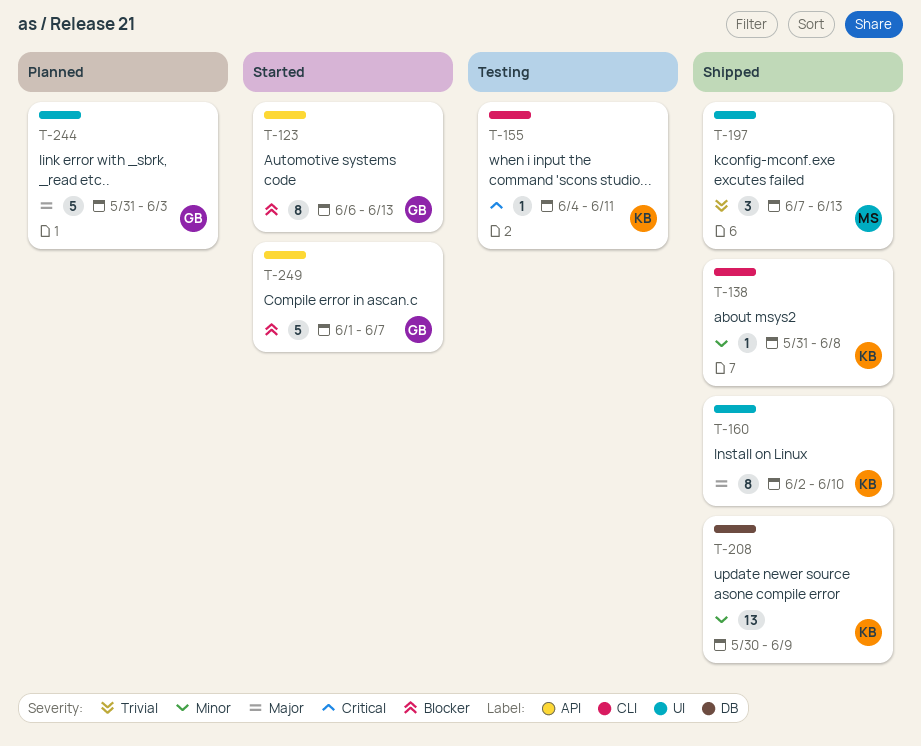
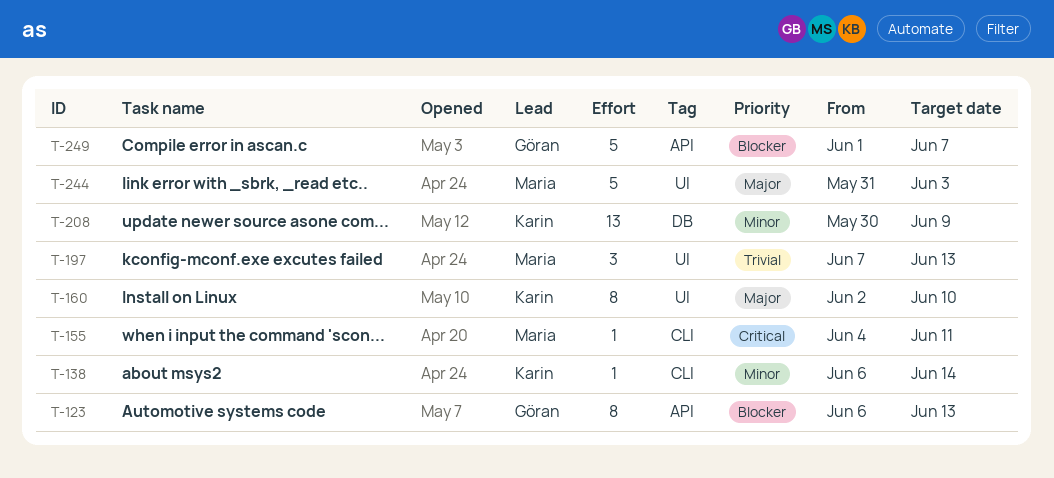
T-138, start: May 31 -> Jun 6
T-138, due: Jun 8 -> Jun 14
T-155, owner: Karin -> Maria
T-244, owner: Göran -> Maria

